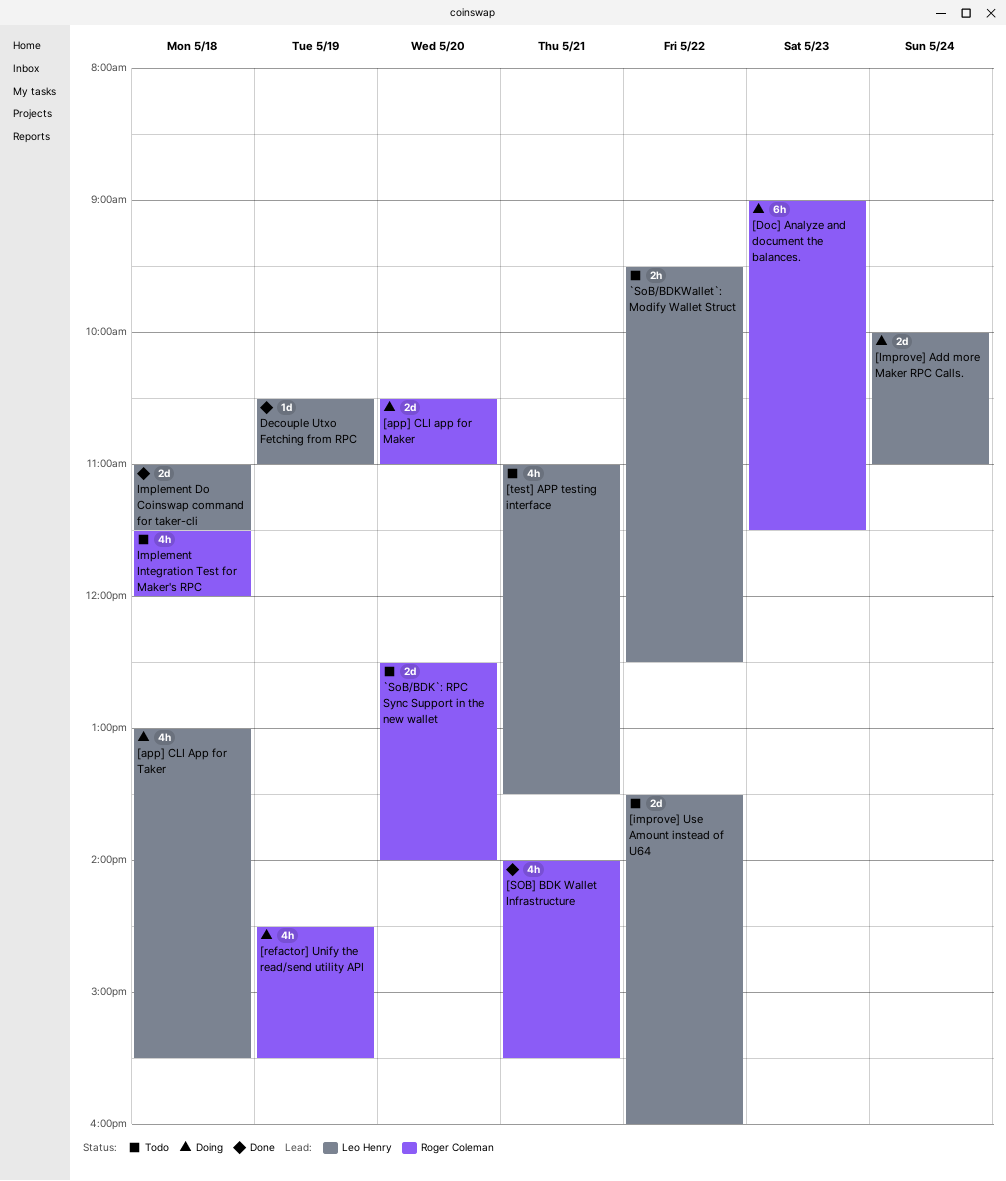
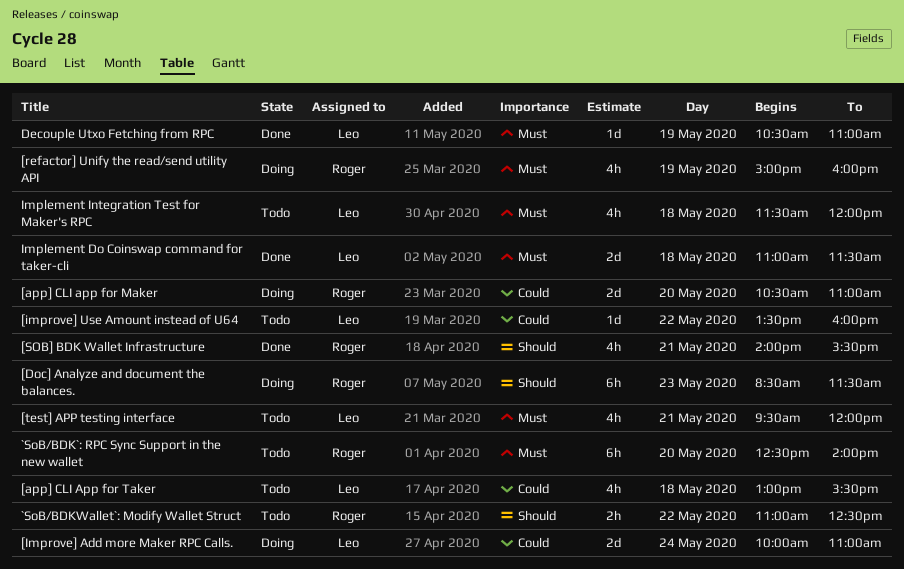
[app] CLI App for Taker, status: Doing -> Todo
[Doc] Analyze and document the balances., begins: 09:00 -> 08:30
[improve] Use Amount instead of U64, estimate: 2d -> 1d
[refactor] Unify the read/send utility API, begins: 14:30 -> 15:00
[refactor] Unify the read/send utility API, ends: 15:30 -> 16:00
[test] APP testing interface, begins: 11:00 -> 09:30
[test] APP testing interface, ends: 13:30 -> 12:00
`SoB/BDK`: RPC Sync Support in the new wallet, estimate: 2d -> 6h
`SoB/BDKWallet`: Modify Wallet Struct, owner: Leo Henry -> Roger Coleman
`SoB/BDKWallet`: Modify Wallet Struct, begins: 09:30 -> 11:00
Implement Integration Test for Maker's RPC, owner: Roger Coleman -> Leo Henry

